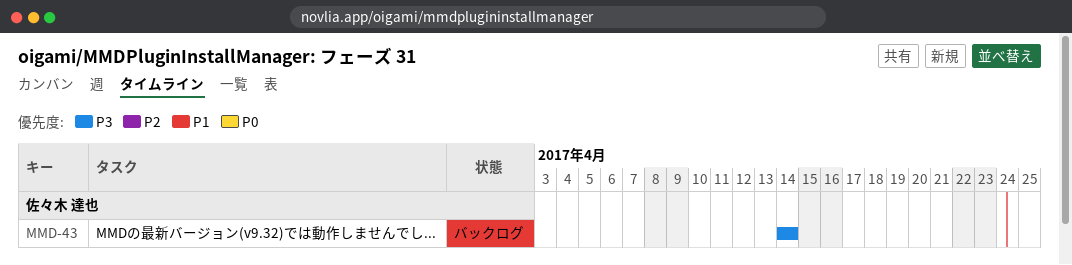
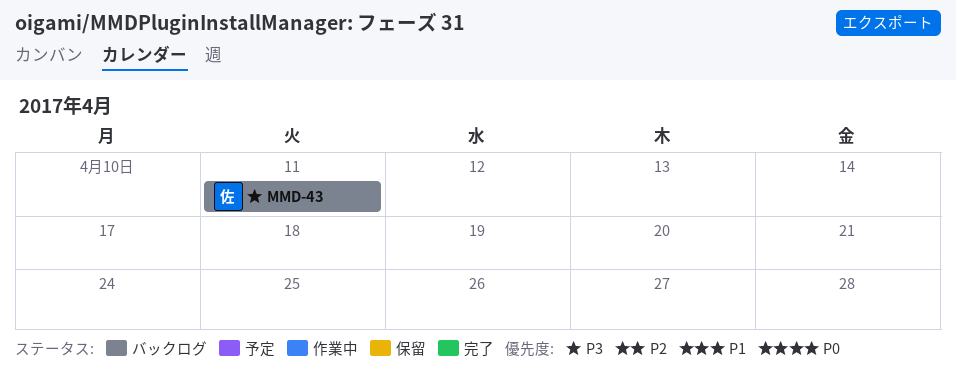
MMD-43, start: Apr 14 -> Apr 11
MMD-43, due: Apr 14 -> Apr 11

